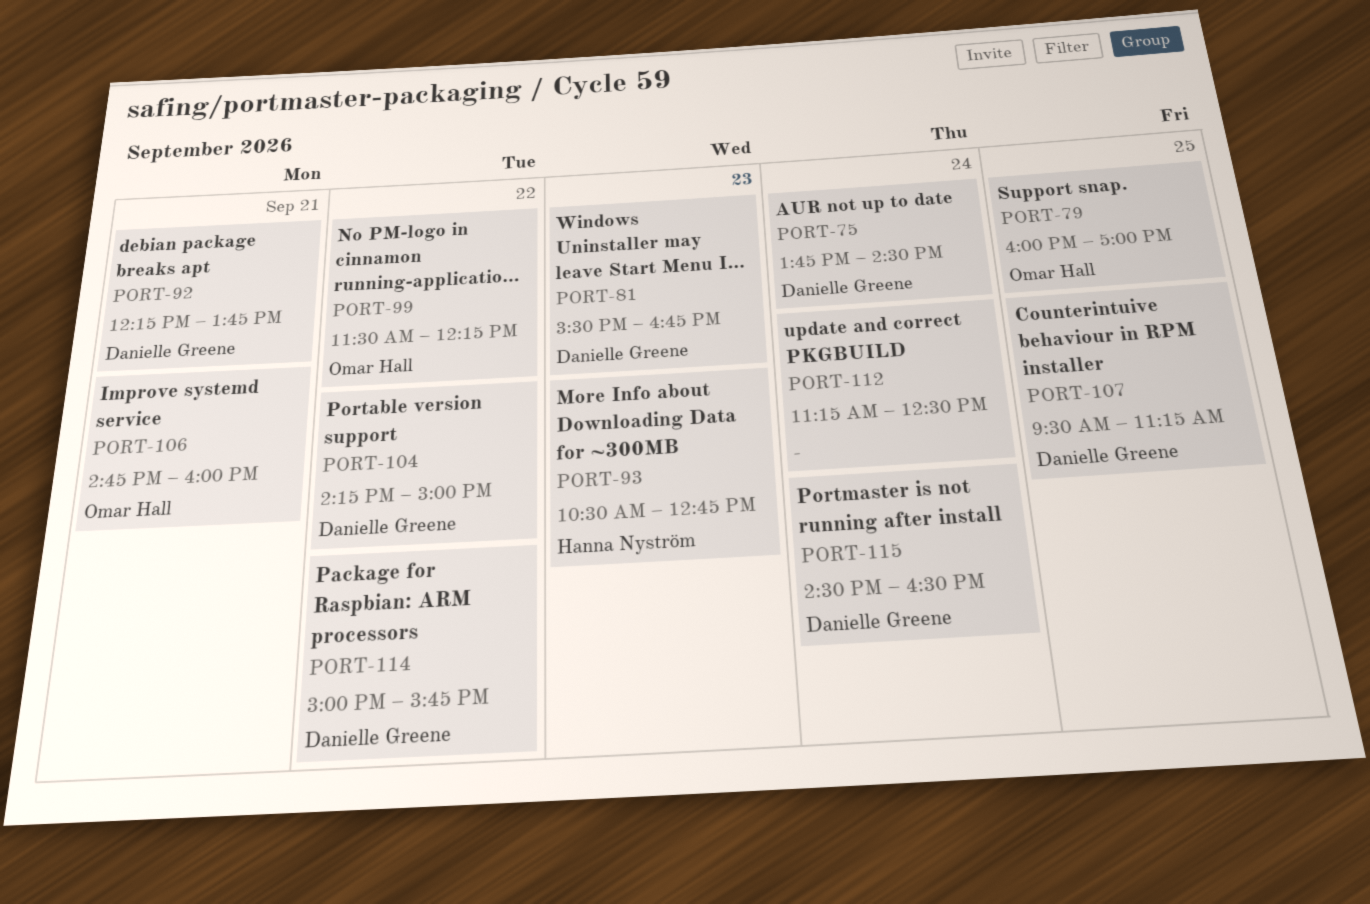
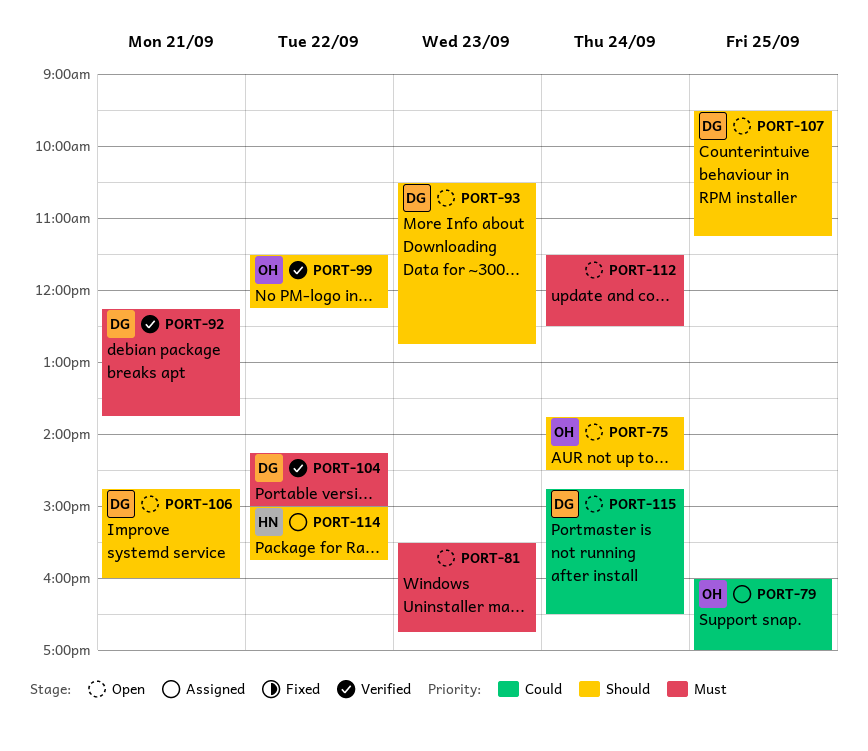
PORT-75, owner: Danielle Greene -> Omar Hall
PORT-81, owner: Danielle Greene -> none
PORT-93, owner: Hanna Nyström -> Danielle Greene
PORT-106, owner: Omar Hall -> Danielle Greene
PORT-112, begins: 11:15 -> 11:30
PORT-114, owner: Danielle Greene -> Hanna Nyström
PORT-115, begins: 14:30 -> 14:45

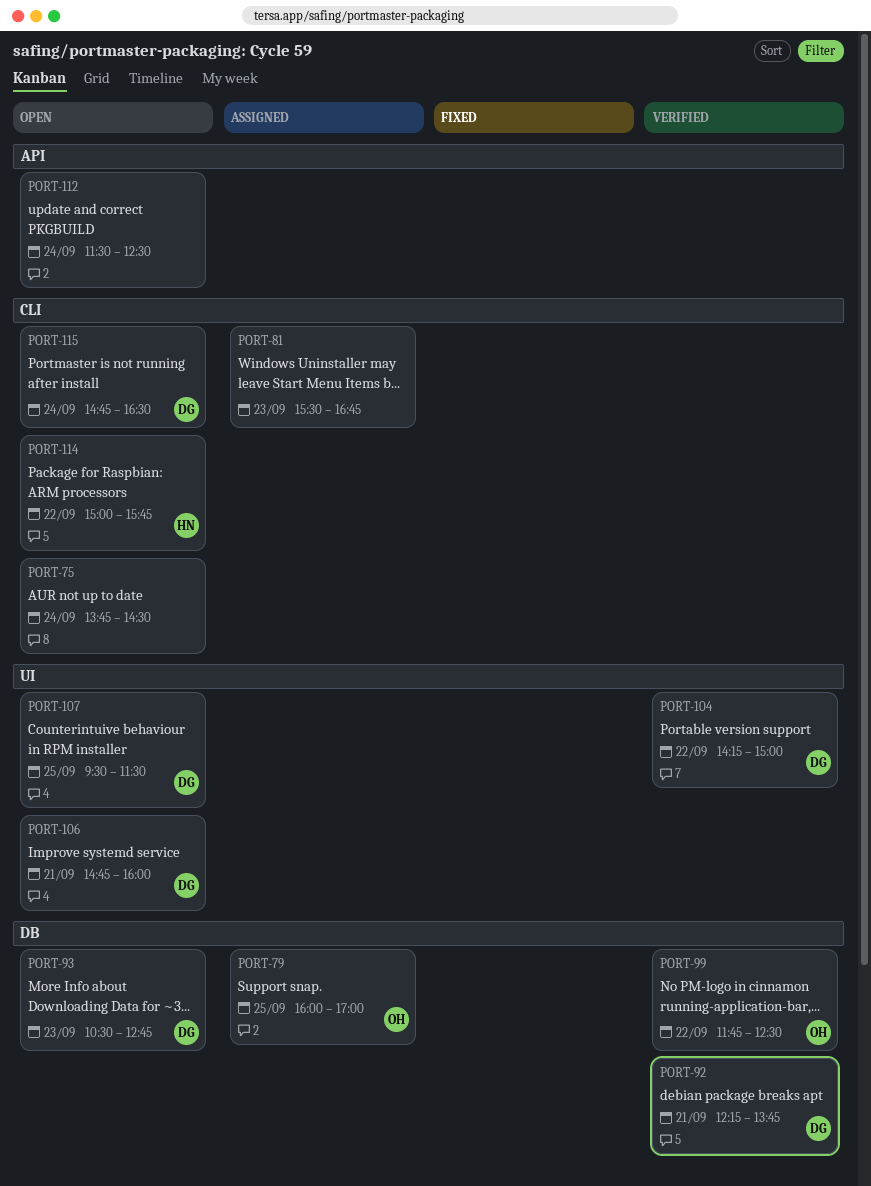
PORT-75, owner: OH -> none
PORT-81, status: Open -> Assigned
PORT-99, begins: 11:30 -> 11:45
PORT-99, ends: 12:15 -> 12:30
PORT-107, ends: 11:15 -> 11:30
PORT-114, status: Assigned -> Open

